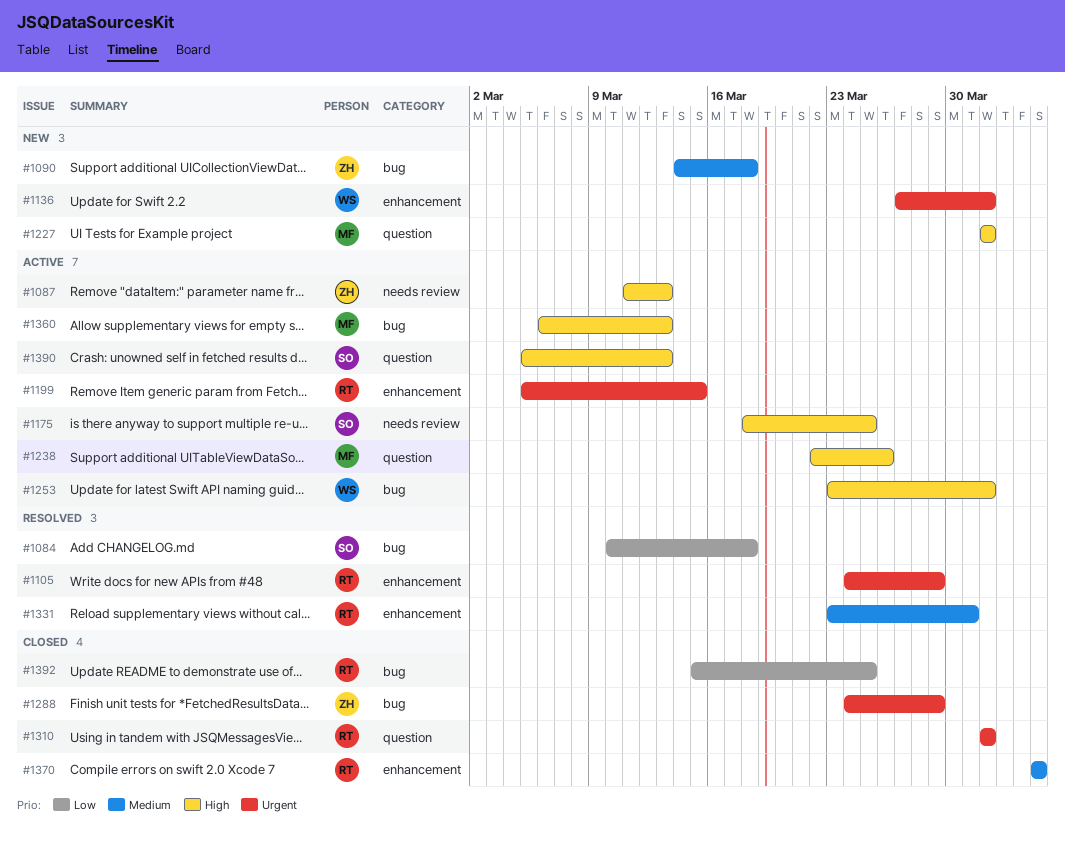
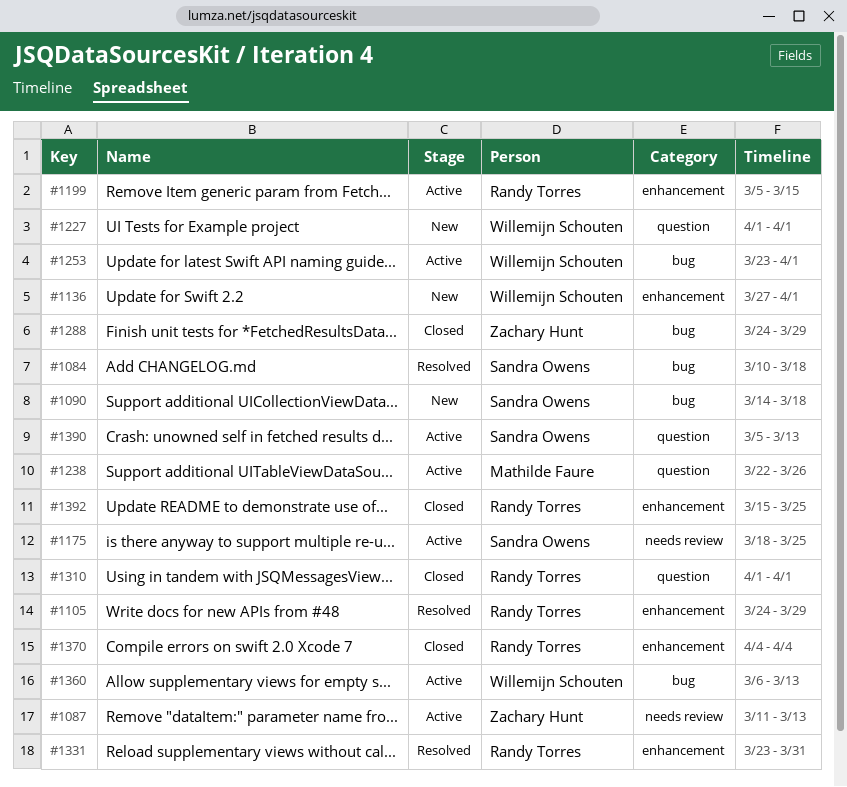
#1090, owner: Zachary Hunt -> Sandra Owens
#1227, owner: Mathilde Faure -> Willemijn Schouten
#1360, owner: Mathilde Faure -> Willemijn Schouten
#1392, label: bug -> enhancement

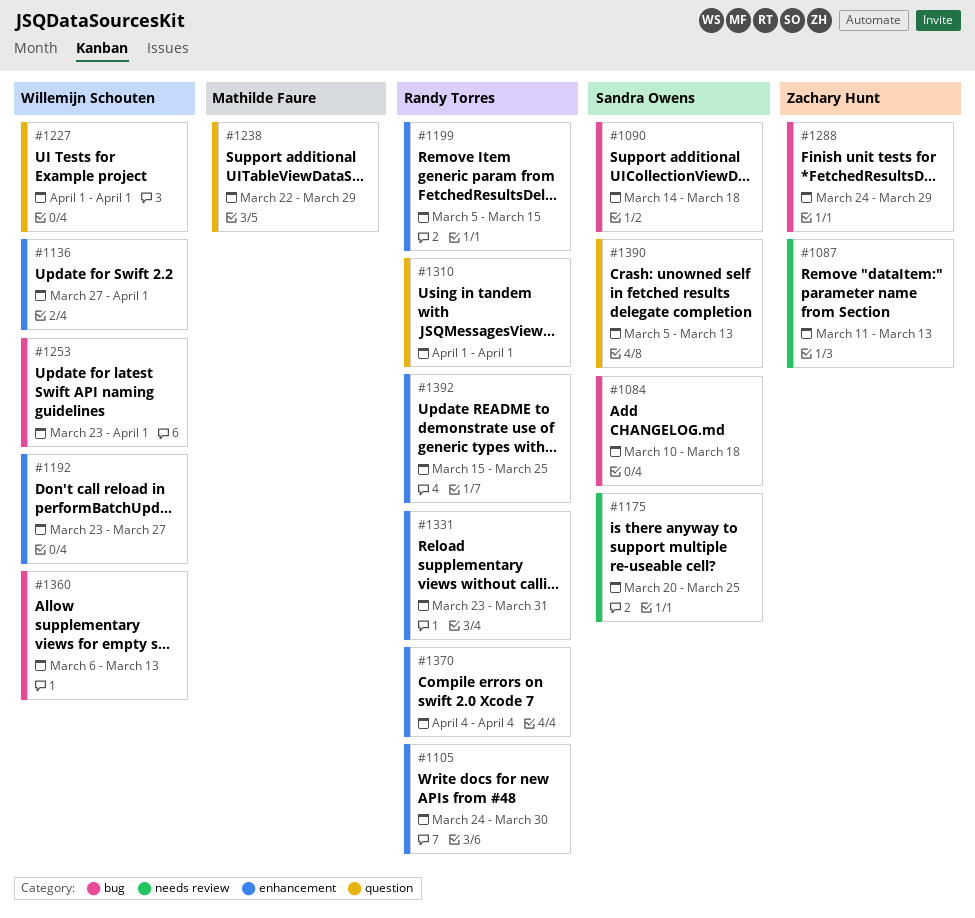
#1105, due: Mar 29 -> Mar 30
#1175, start: Mar 18 -> Mar 20
#1192: none -> present
#1238, due: Mar 26 -> Mar 29

